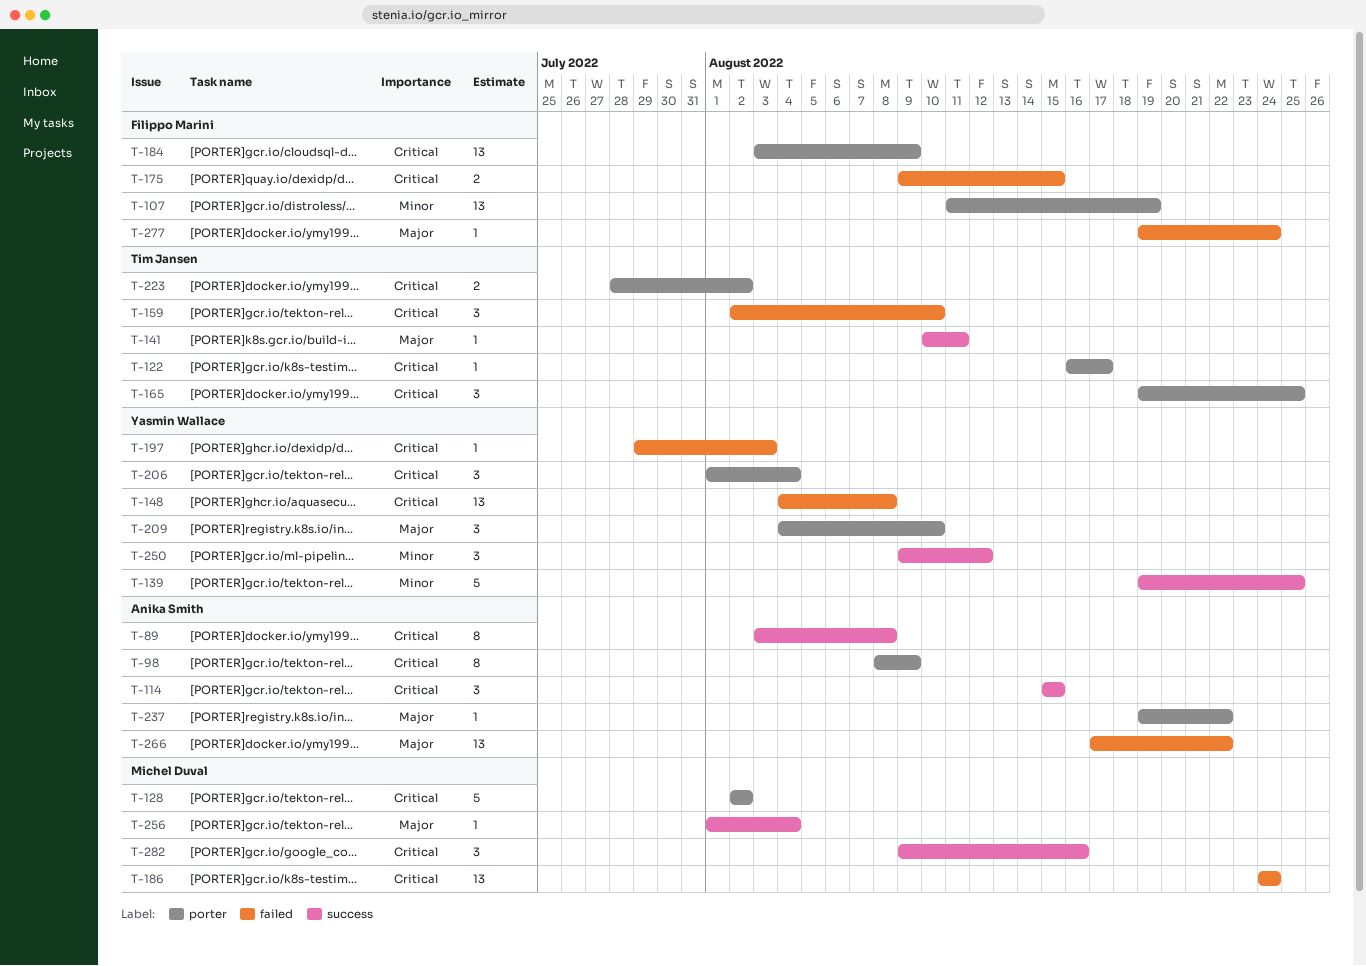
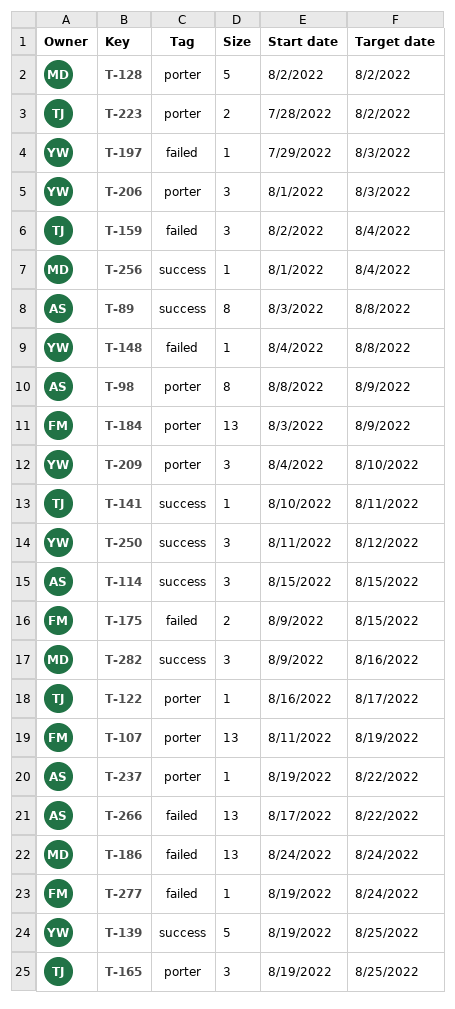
T-148, estimate: 13 -> 1
T-159, due: Aug 10 -> Aug 4
T-206, due: Aug 4 -> Aug 3
T-250, start: Aug 9 -> Aug 11

